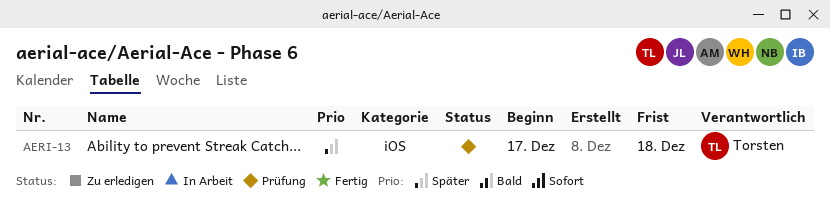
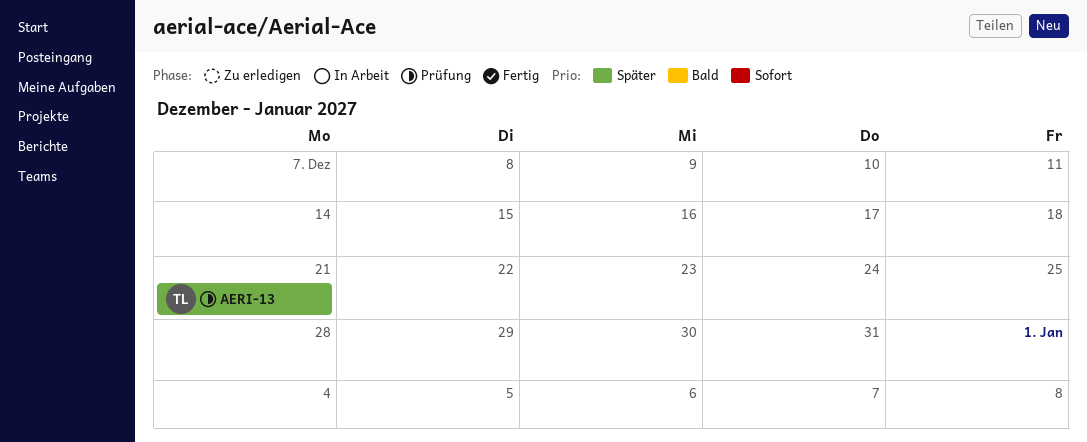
AERI-13, start: Dec 17 -> Dec 21
AERI-13, due: Dec 18 -> Dec 21

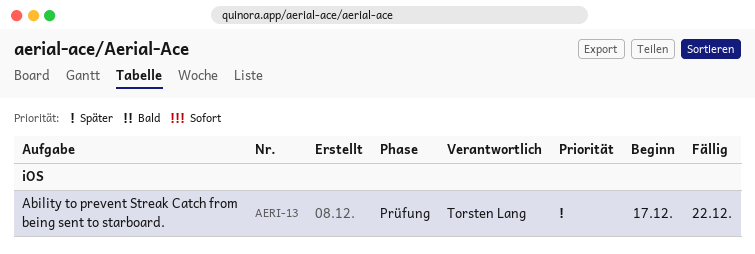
AERI-13, start: Dec 21 -> Dec 17
AERI-13, due: Dec 21 -> Dec 22

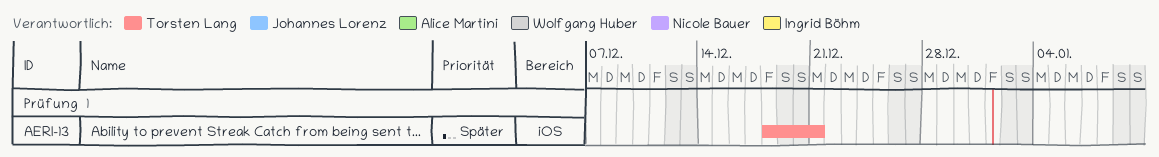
AERI-13, start: Dec 17 -> Dec 18
AERI-13, due: Dec 22 -> Dec 21

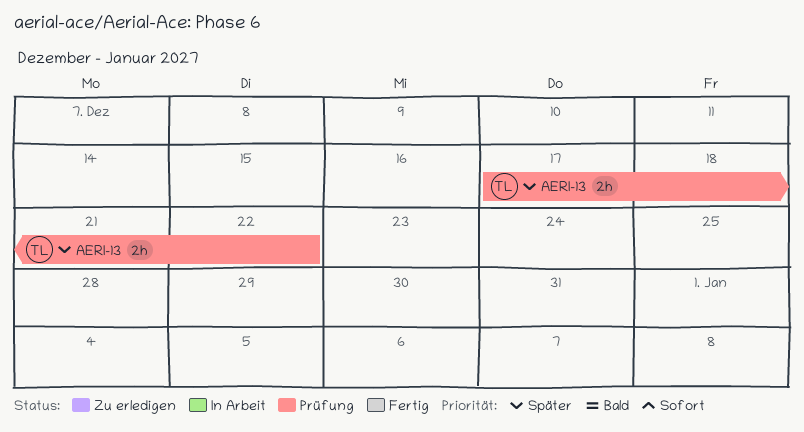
AERI-13, start: Dec 18 -> Dec 17
AERI-13, due: Dec 21 -> Dec 22

